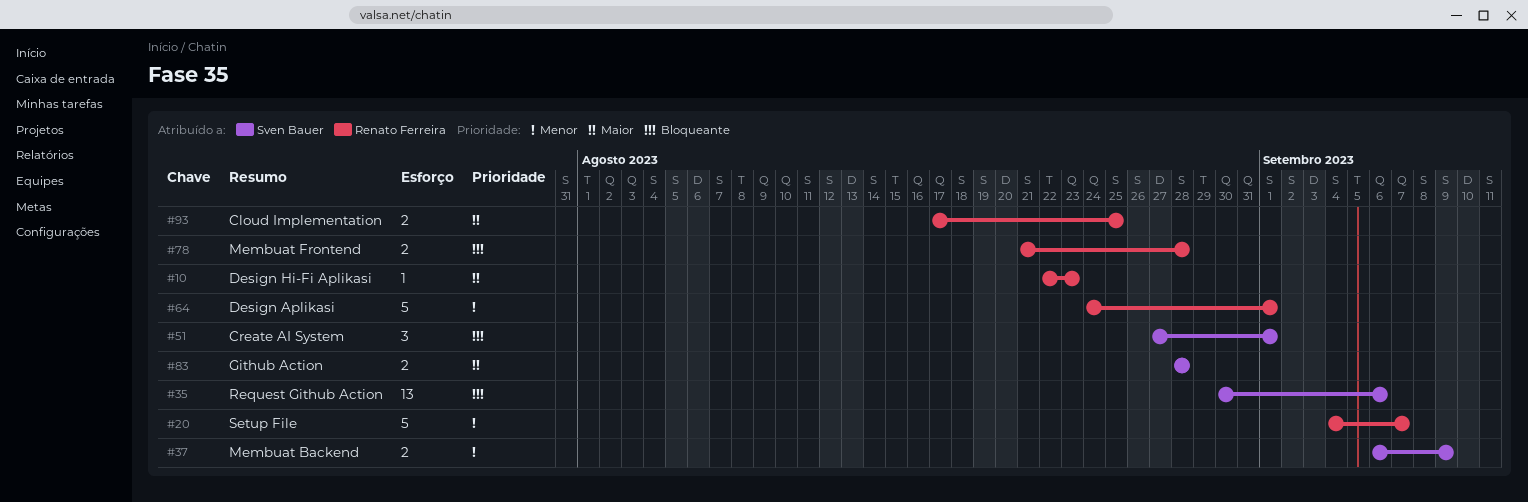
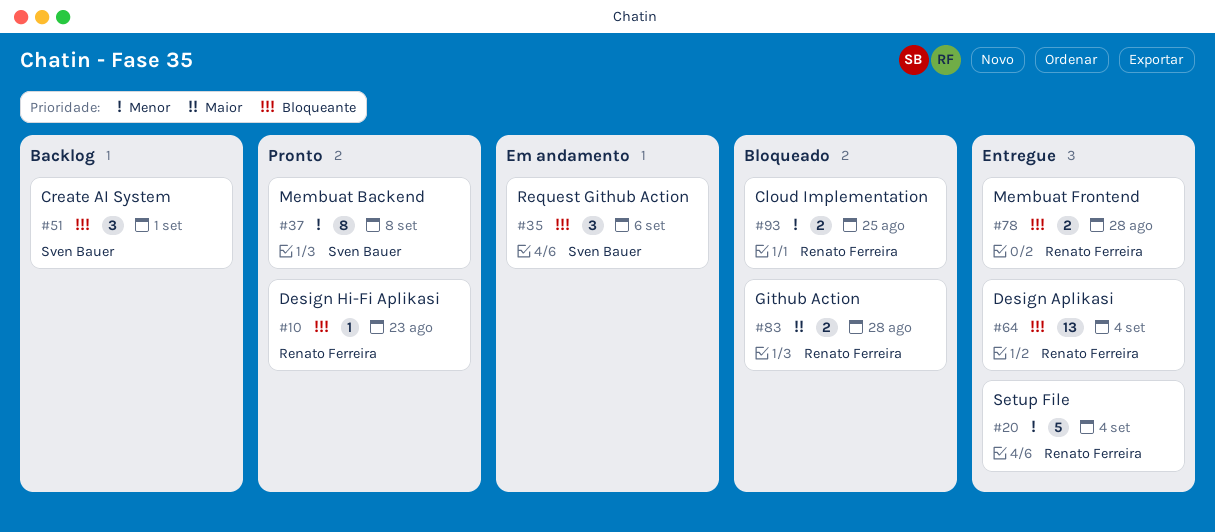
#10, priority: Maior -> Bloqueante
#20, due: Sep 7 -> Sep 4
#35, estimate: 13 -> 3
#37, estimate: 2 -> 8
#37, due: Sep 9 -> Sep 8
#64, priority: Menor -> Bloqueante
#64, estimate: 5 -> 13
#64, due: Sep 1 -> Sep 4
#83, owner: Sven Bauer -> Renato Ferreira
#93, priority: Maior -> Menor

